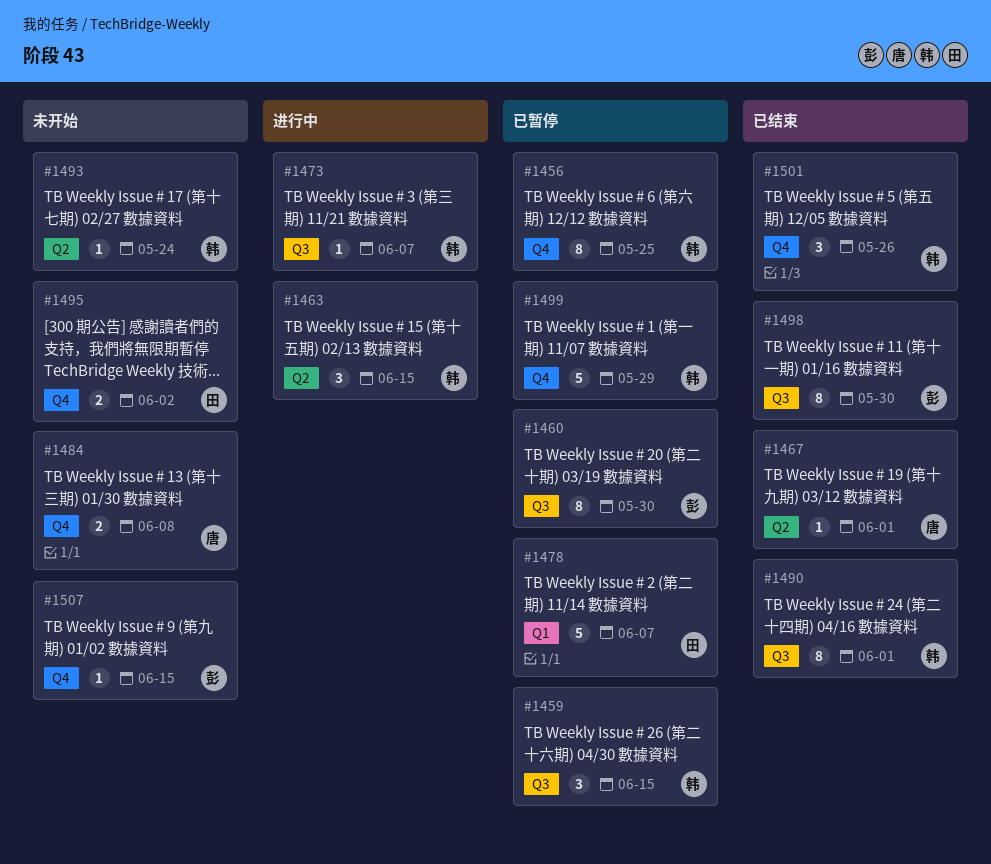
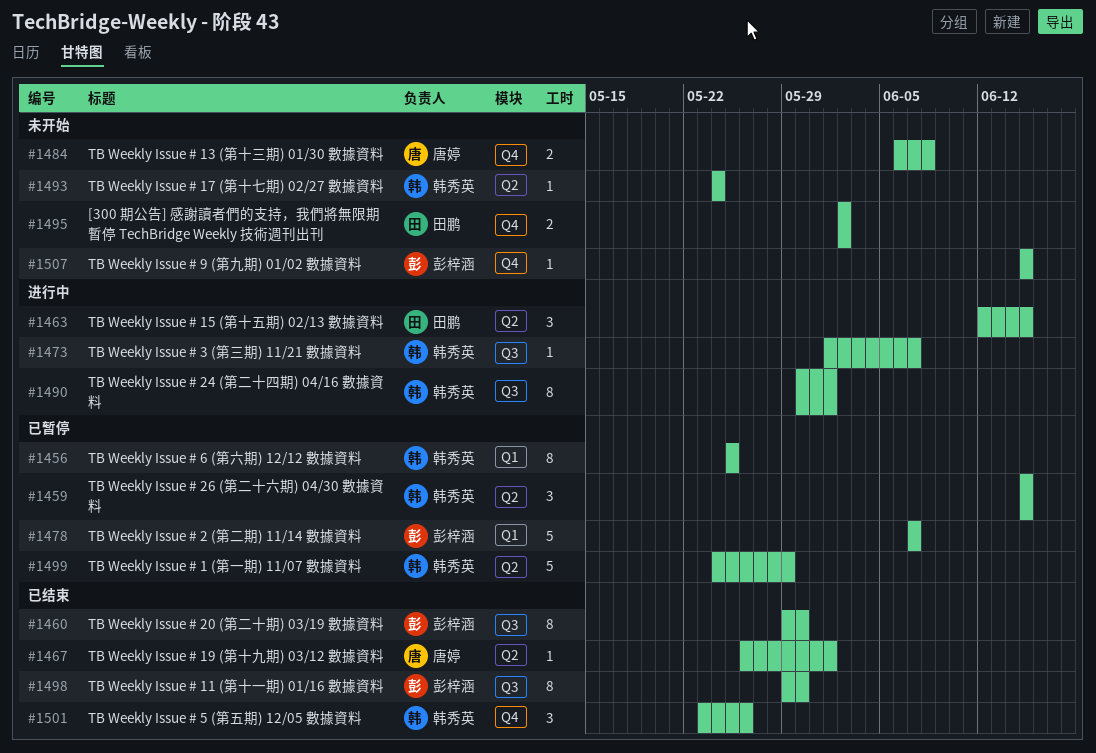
#1456, label: Q4 -> Q1
#1459, label: Q3 -> Q2
#1460, status: 已暂停 -> 已结束
#1463, owner: 韩秀英 -> 田鹏
#1478, owner: 田鹏 -> 彭梓涵
#1490, status: 已结束 -> 进行中
#1499, label: Q4 -> Q2

